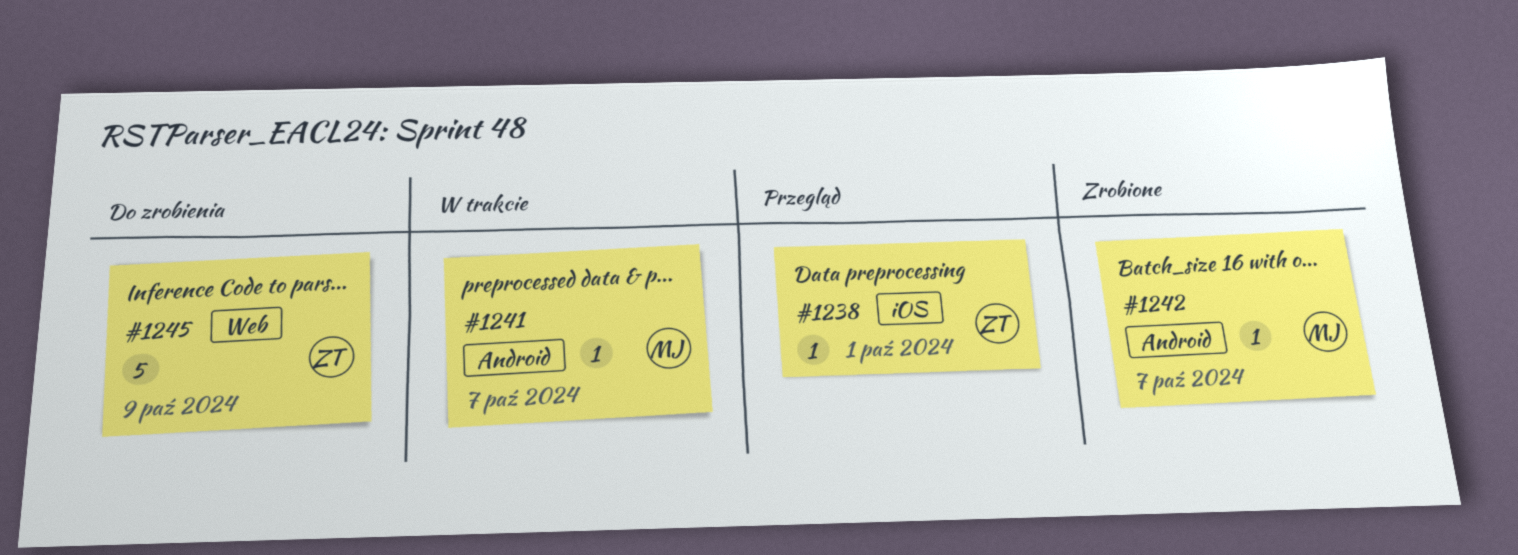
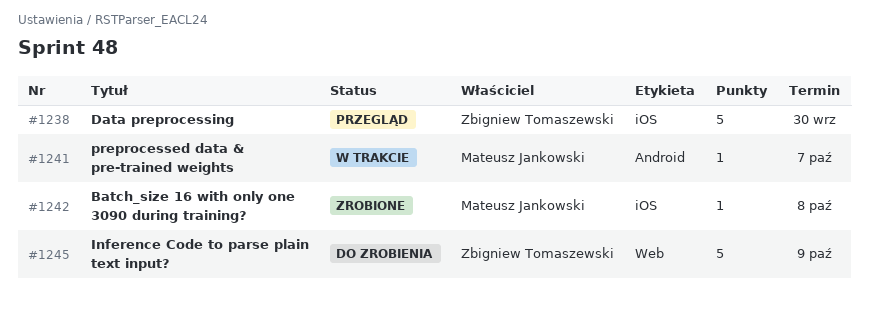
#1238, estimate: 1 -> 5
#1238, due: Oct 1 -> Sep 30
#1242, label: Android -> iOS
#1242, due: Oct 7 -> Oct 8

